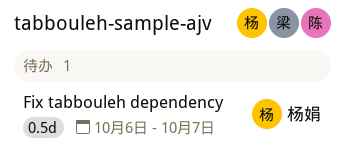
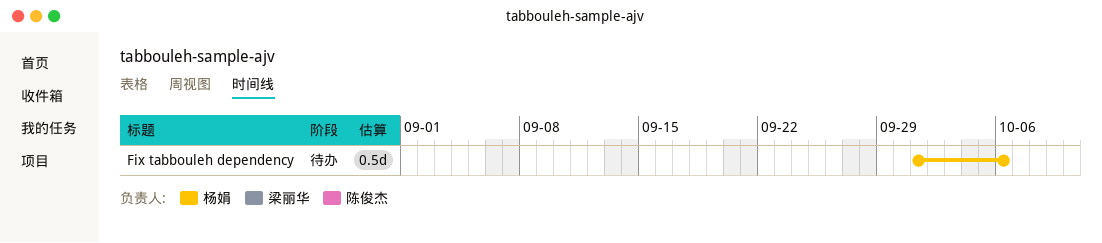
Fix tabbouleh dependency, start: Oct 6 -> Oct 1
Fix tabbouleh dependency, due: Oct 7 -> Oct 6

